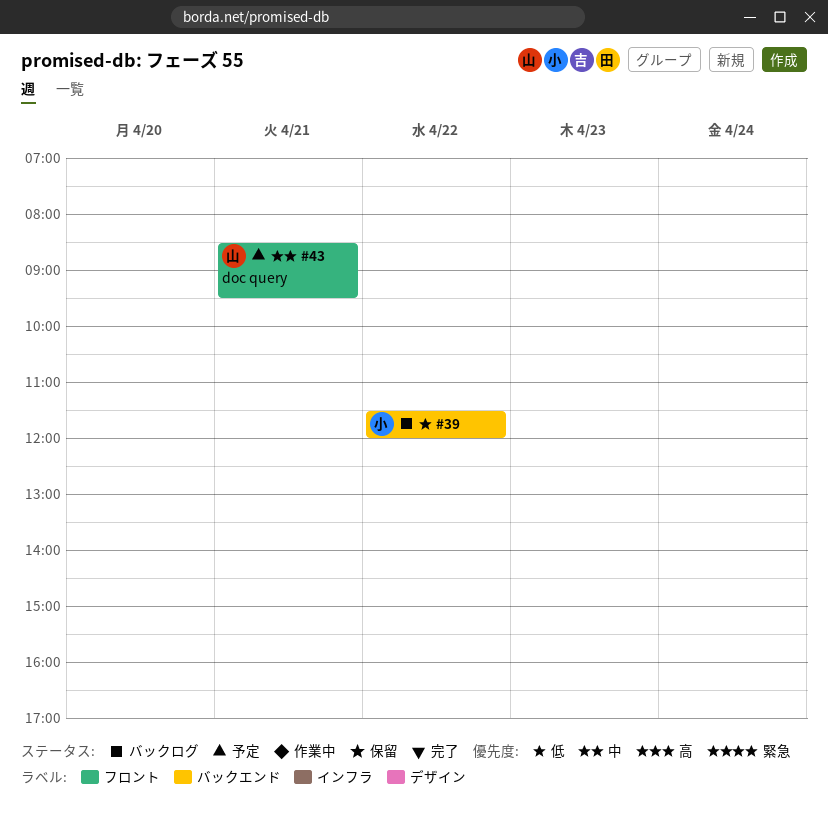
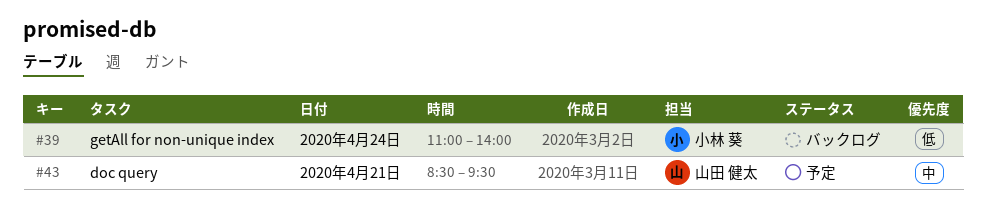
#39, day: Apr 22 -> Apr 24
#39, begins: 11:30 -> 11:00
#39, ends: 12:00 -> 14:00

